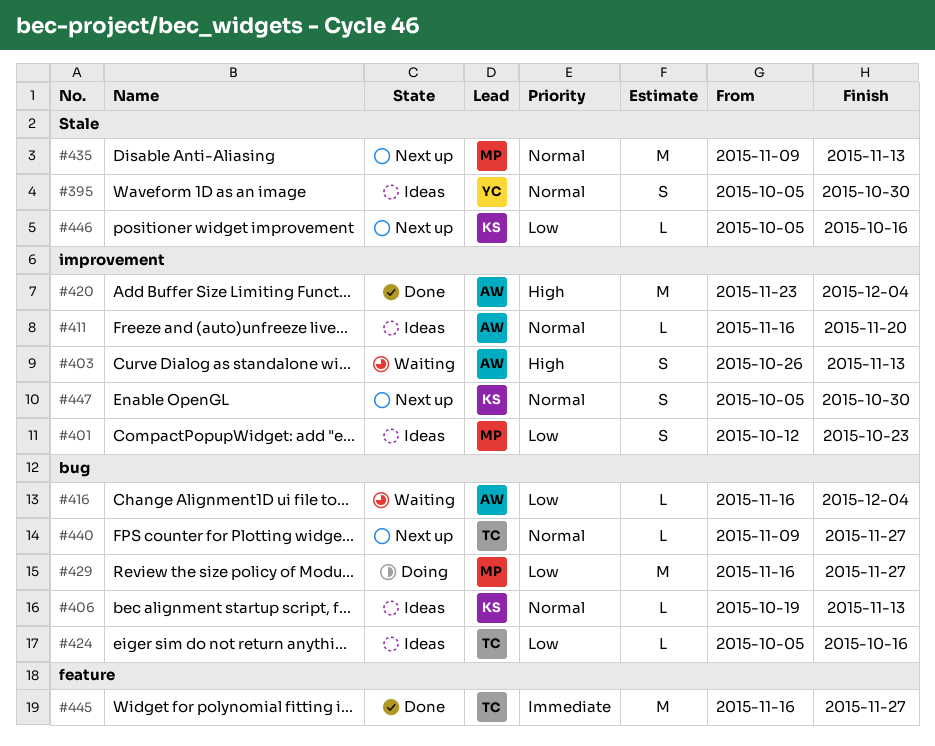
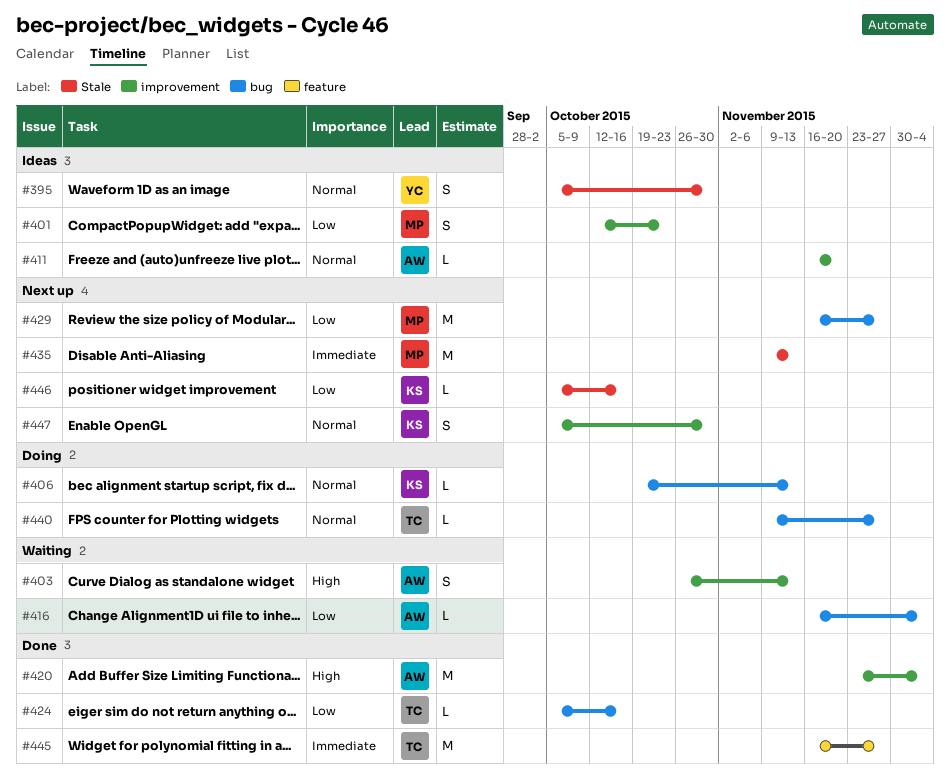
#406, status: Ideas -> Doing
#424, status: Ideas -> Done
#429, status: Doing -> Next up
#435, priority: Normal -> Immediate
#440, status: Next up -> Doing

